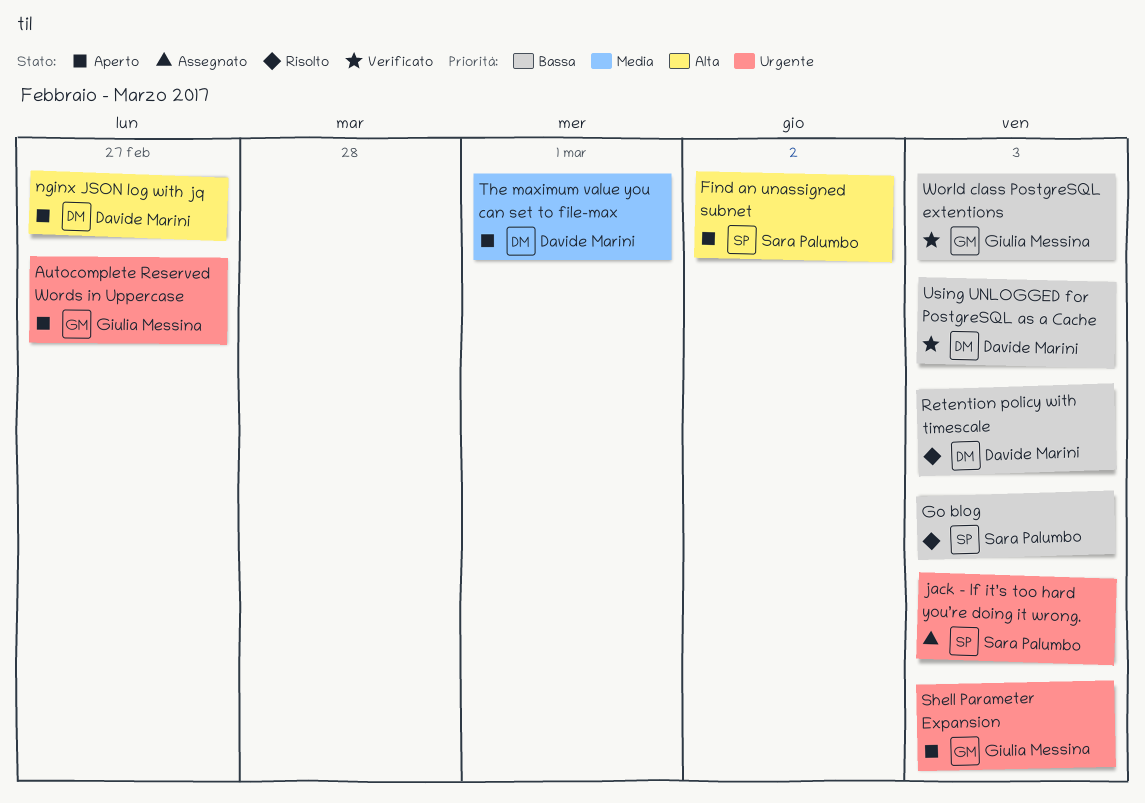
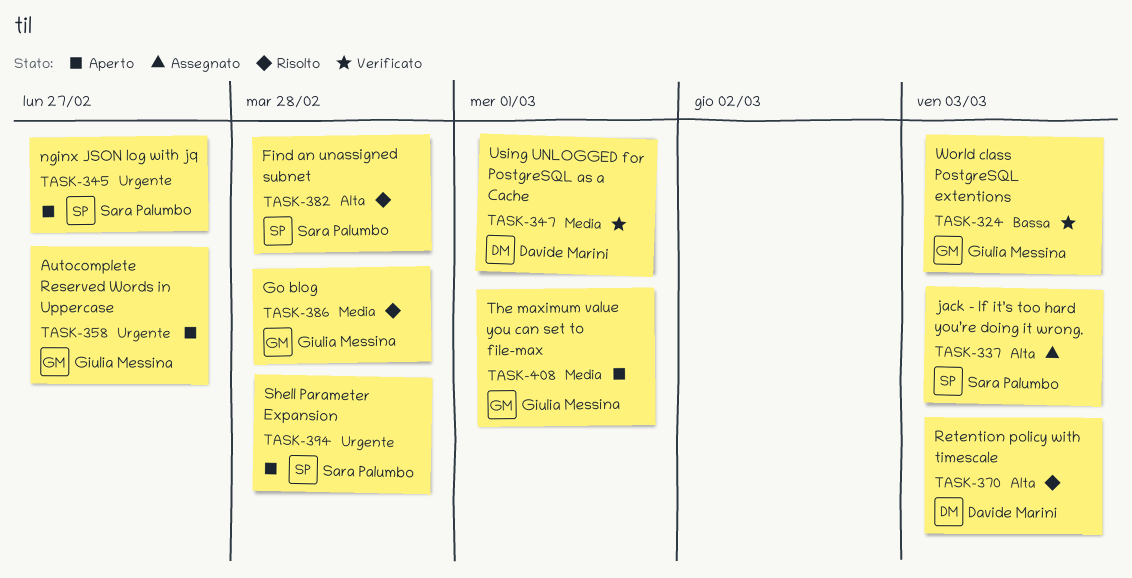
Find an unassigned subnet, status: Aperto -> Risolto
Find an unassigned subnet, due: Mar 2 -> Feb 28
Go blog, owner: Sara Palumbo -> Giulia Messina
Go blog, priority: Bassa -> Media
Go blog, due: Mar 3 -> Feb 28
jack - If it’s too hard you’re doing it wrong., priority: Urgente -> Alta
nginx JSON log with jq, owner: Davide Marini -> Sara Palumbo
nginx JSON log with jq, priority: Alta -> Urgente
Retention policy with timescale, priority: Bassa -> Alta
Shell Parameter Expansion, owner: Giulia Messina -> Sara Palumbo
Shell Parameter Expansion, due: Mar 3 -> Feb 28
The maximum value you can set to file-max, owner: Davide Marini -> Giulia Messina
Using UNLOGGED for PostgreSQL as a Cache, priority: Bassa -> Media
Using UNLOGGED for PostgreSQL as a Cache, due: Mar 3 -> Mar 1

